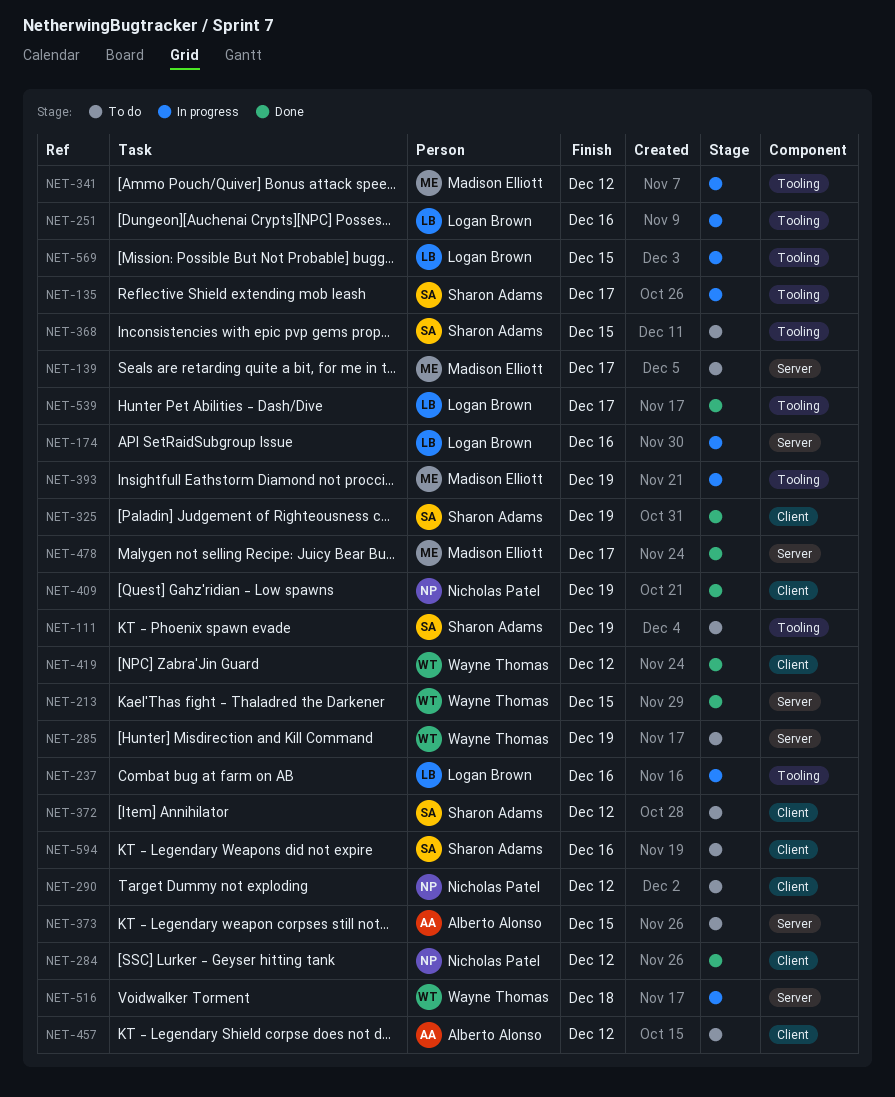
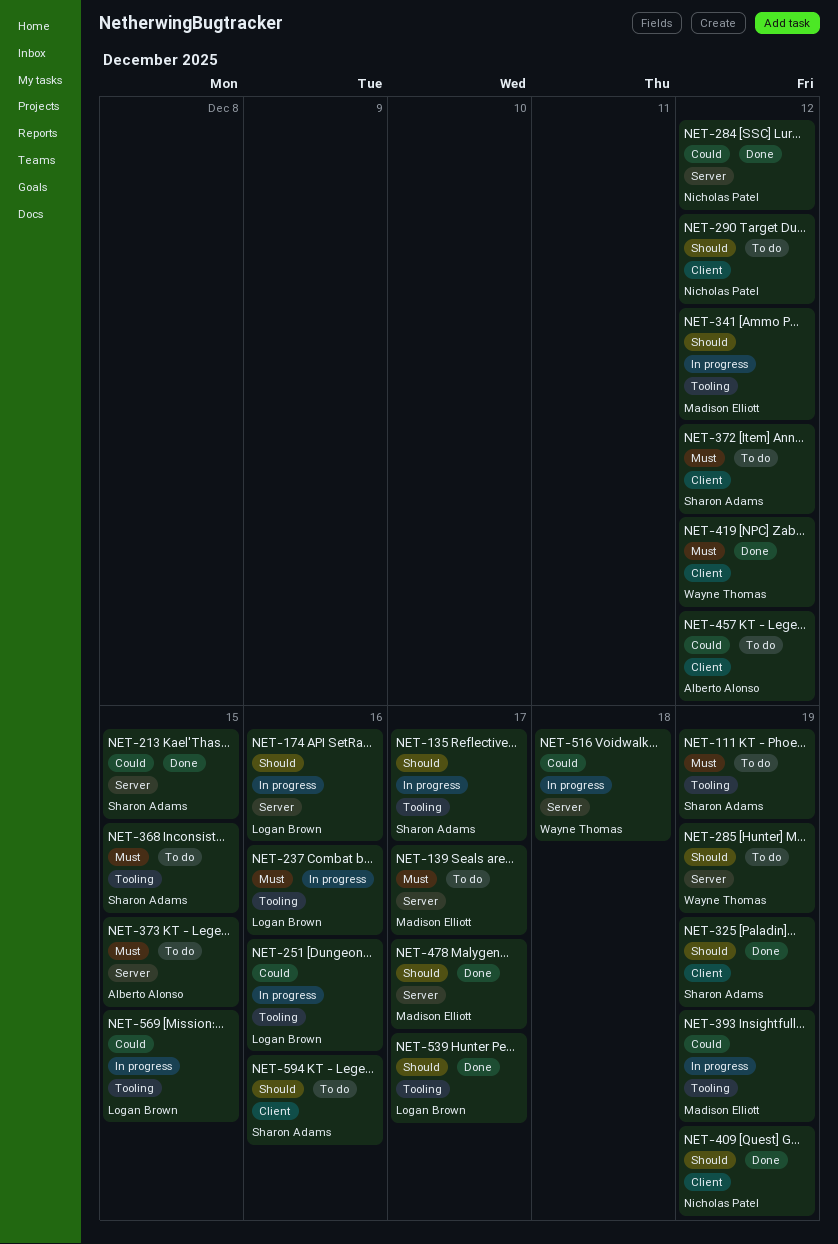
NET-213, owner: Wayne Thomas -> Sharon Adams
NET-284, label: Client -> Server

